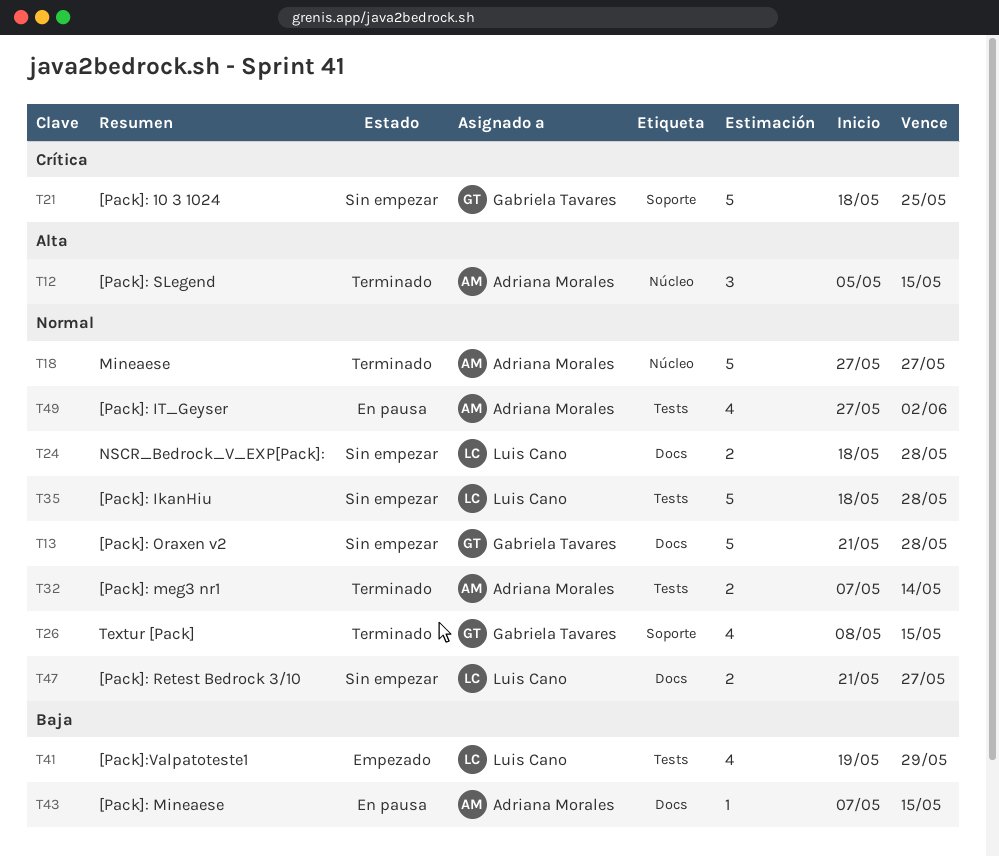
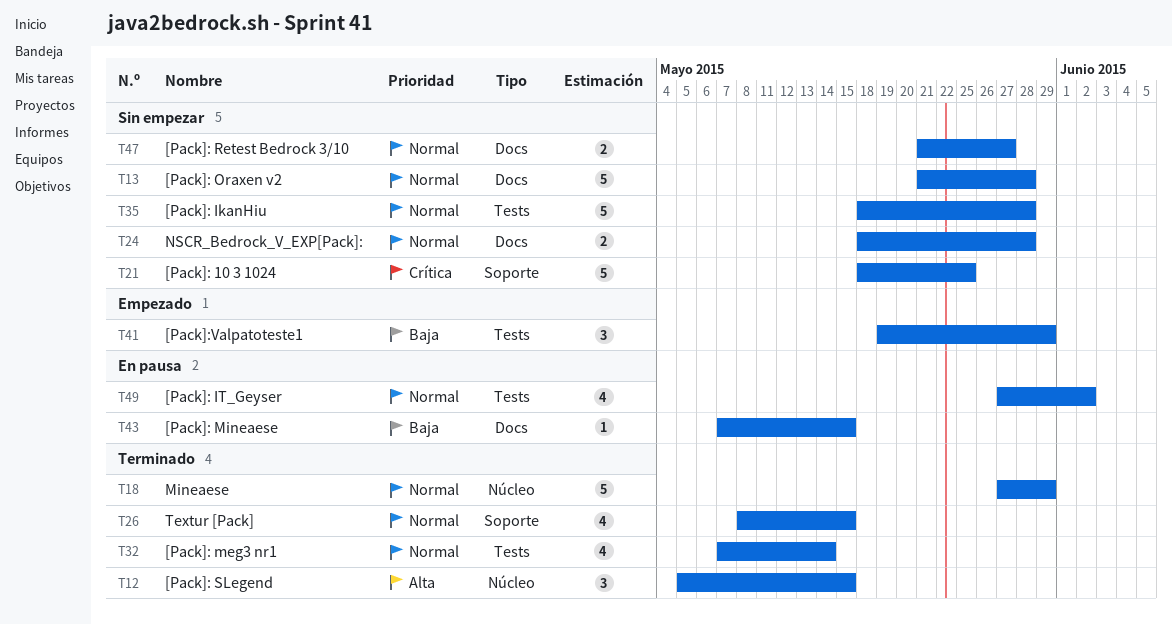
T18, due: May 27 -> May 29
T32, estimate: 2 -> 4
T41, estimate: 4 -> 3

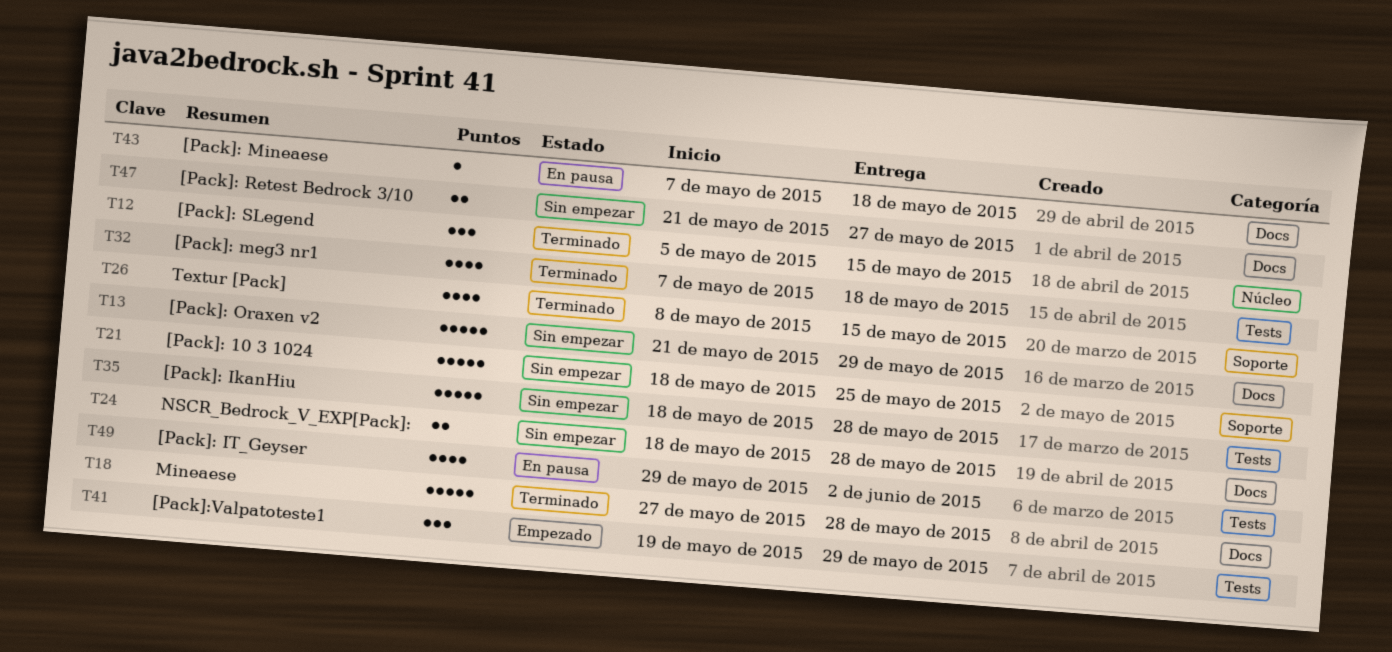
T13, due: May 28 -> May 29
T18, label: Núcleo -> Docs
T18, due: May 29 -> May 28
T32, due: May 14 -> May 18
T43, due: May 15 -> May 18
T49, start: May 27 -> May 29

